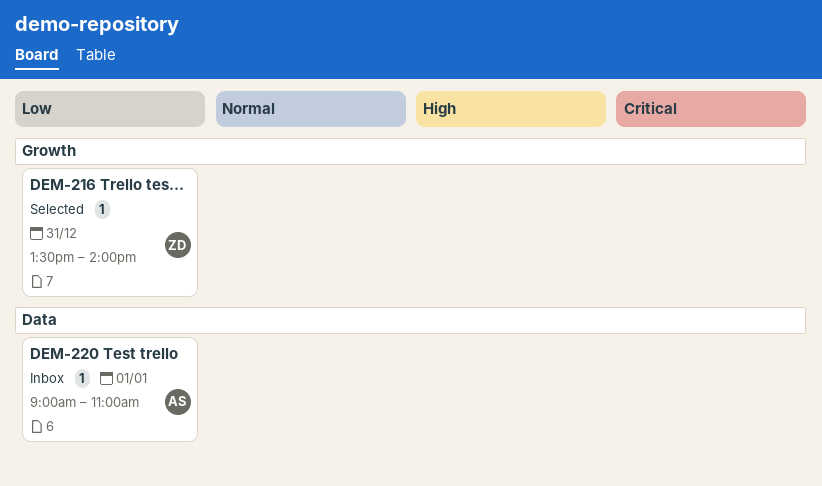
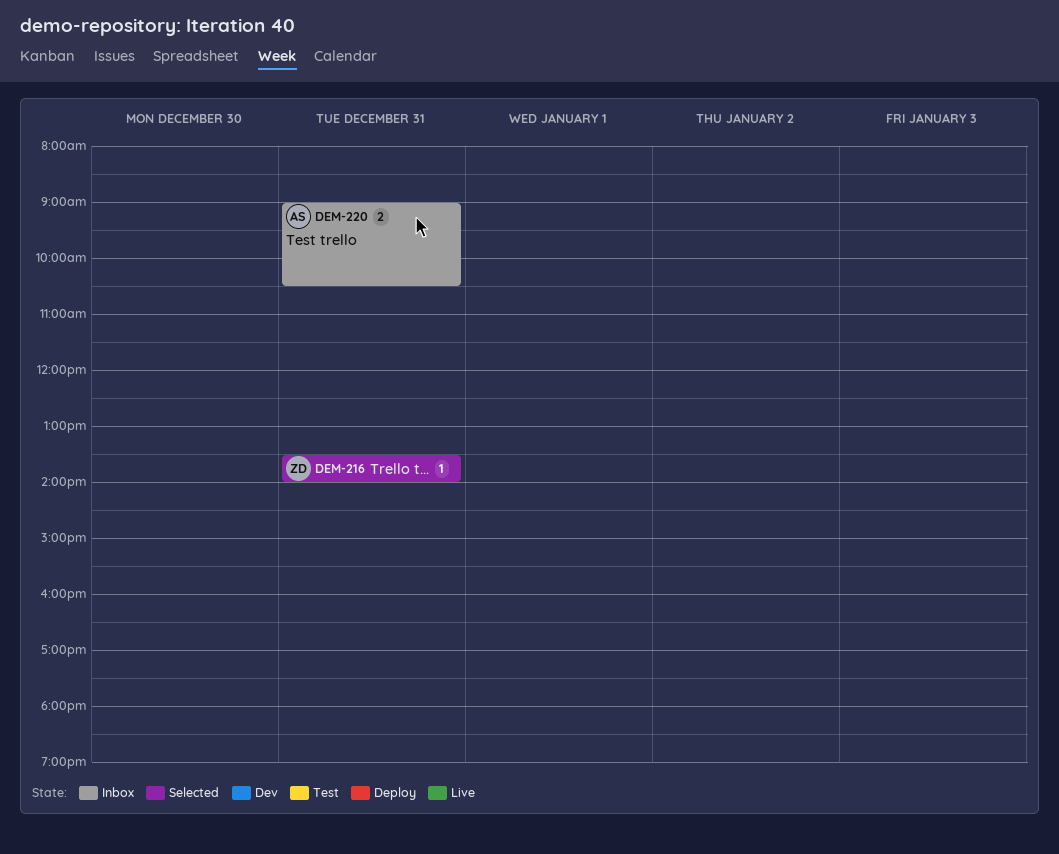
DEM-220, estimate: 1 -> 2
DEM-220, day: Jan 1 -> Dec 31
DEM-220, ends: 11:00 -> 10:30

